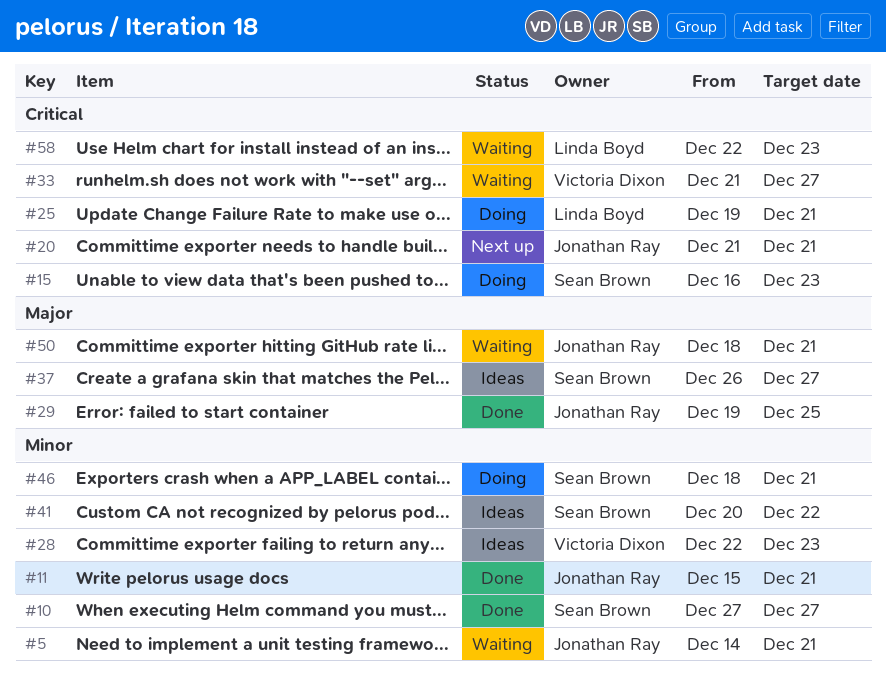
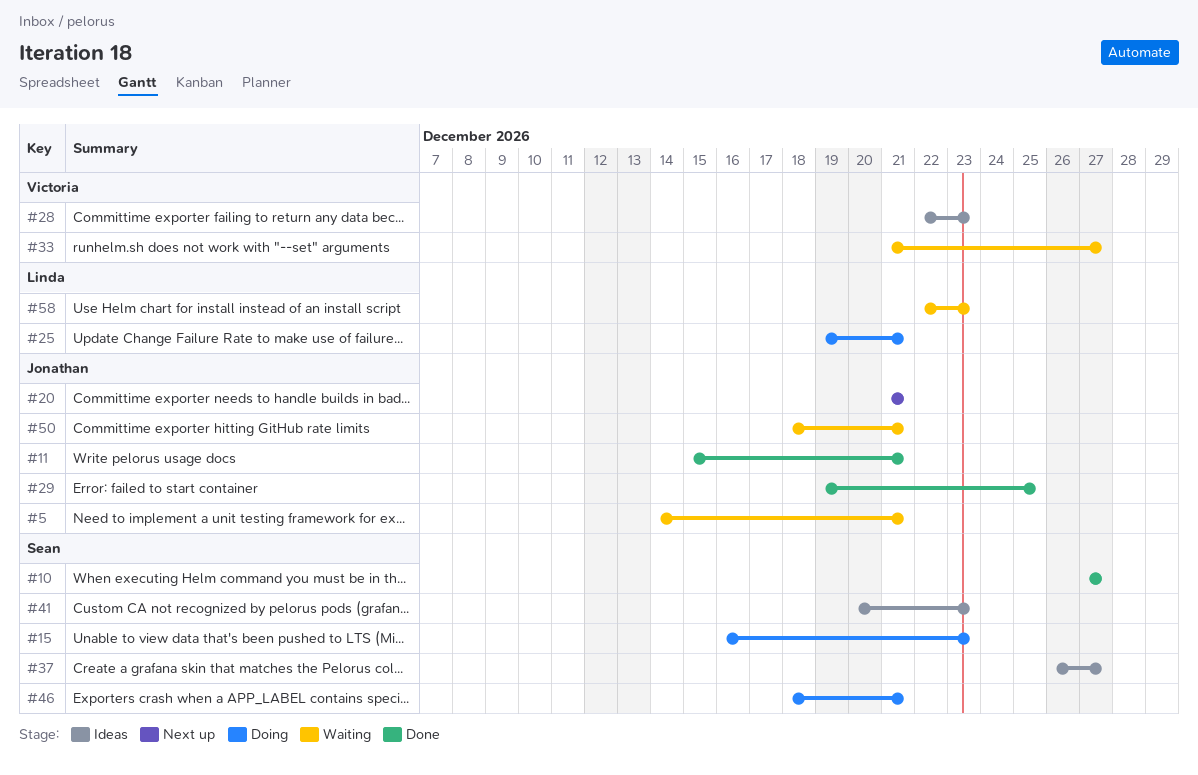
#41, due: Dec 22 -> Dec 23

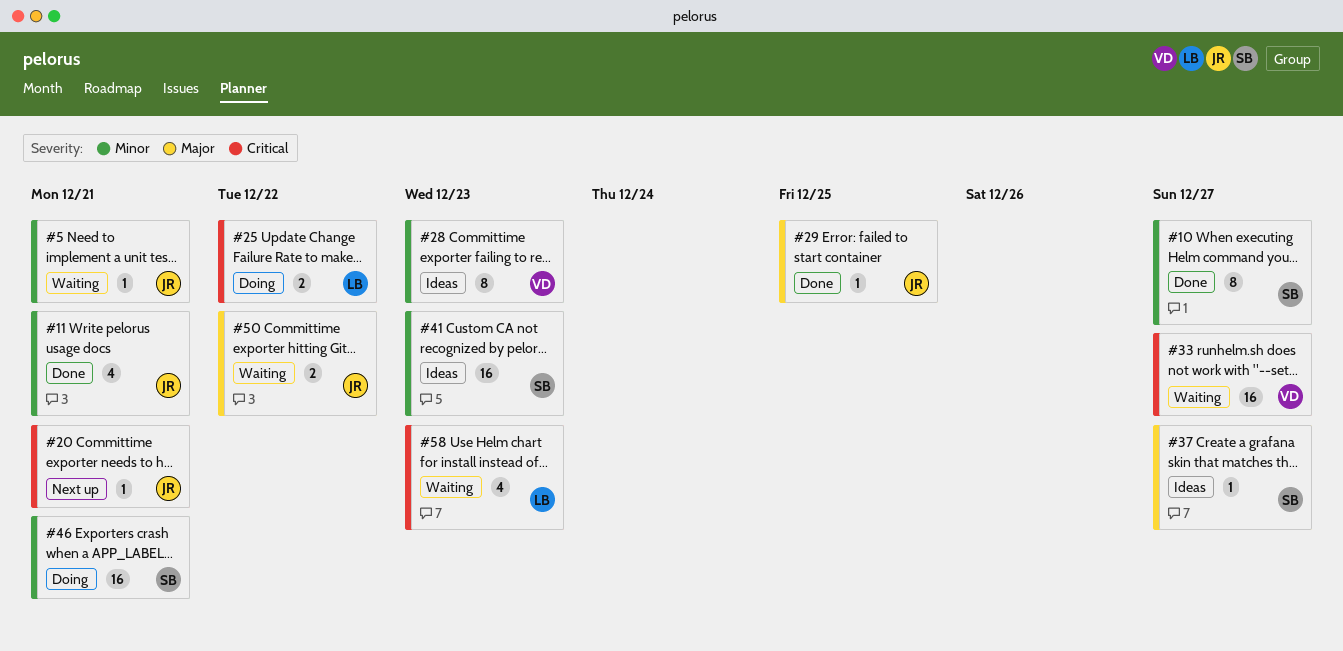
#15: present -> none
#25, due: Dec 21 -> Dec 22
#50, due: Dec 21 -> Dec 22

